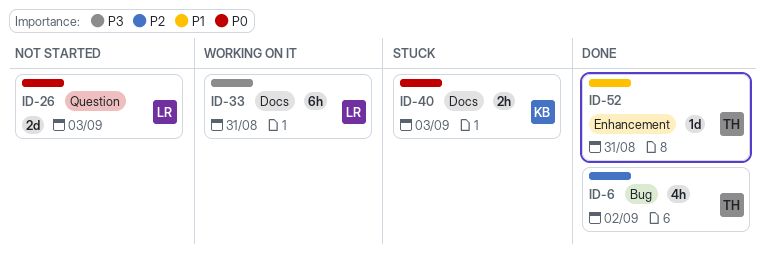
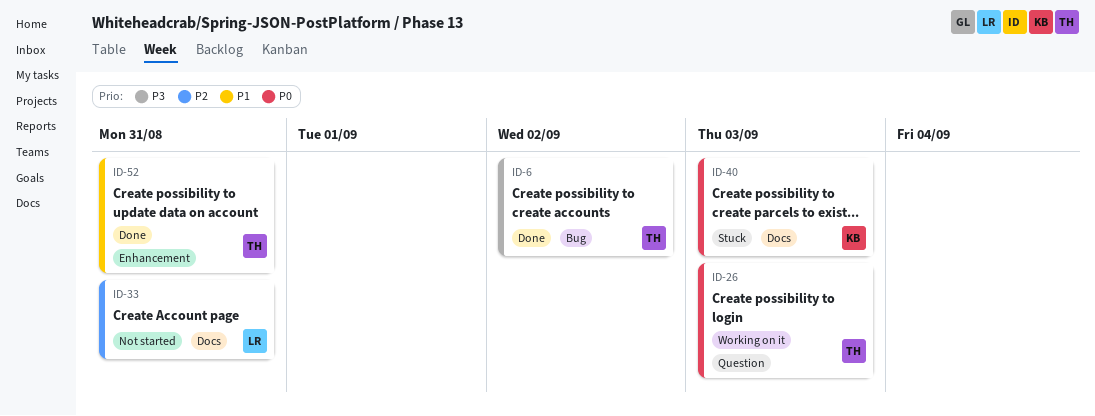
ID-6, priority: P2 -> P3
ID-26, status: Not started -> Working on it
ID-26, owner: LR -> TH
ID-33, status: Working on it -> Not started
ID-33, priority: P3 -> P2

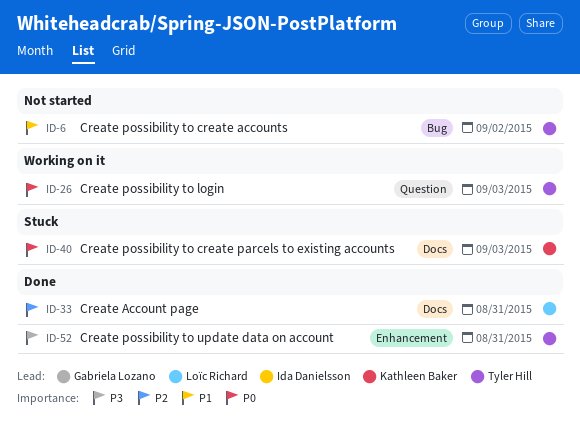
ID-6, status: Done -> Not started
ID-6, priority: P3 -> P1
ID-33, status: Not started -> Done
ID-52, priority: P1 -> P3

